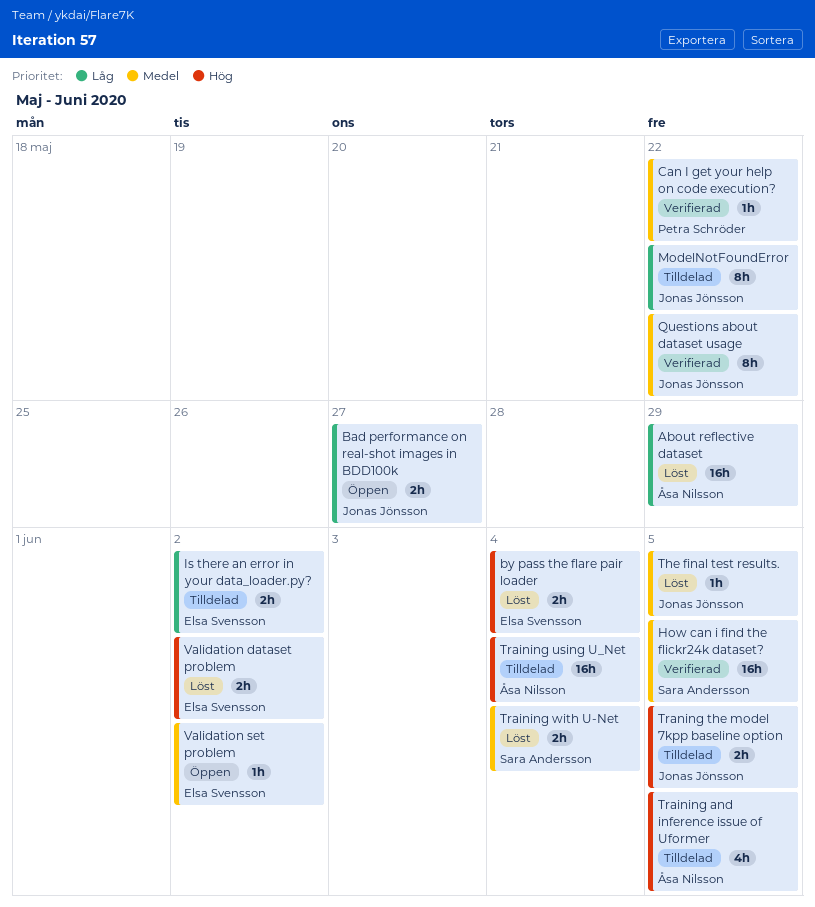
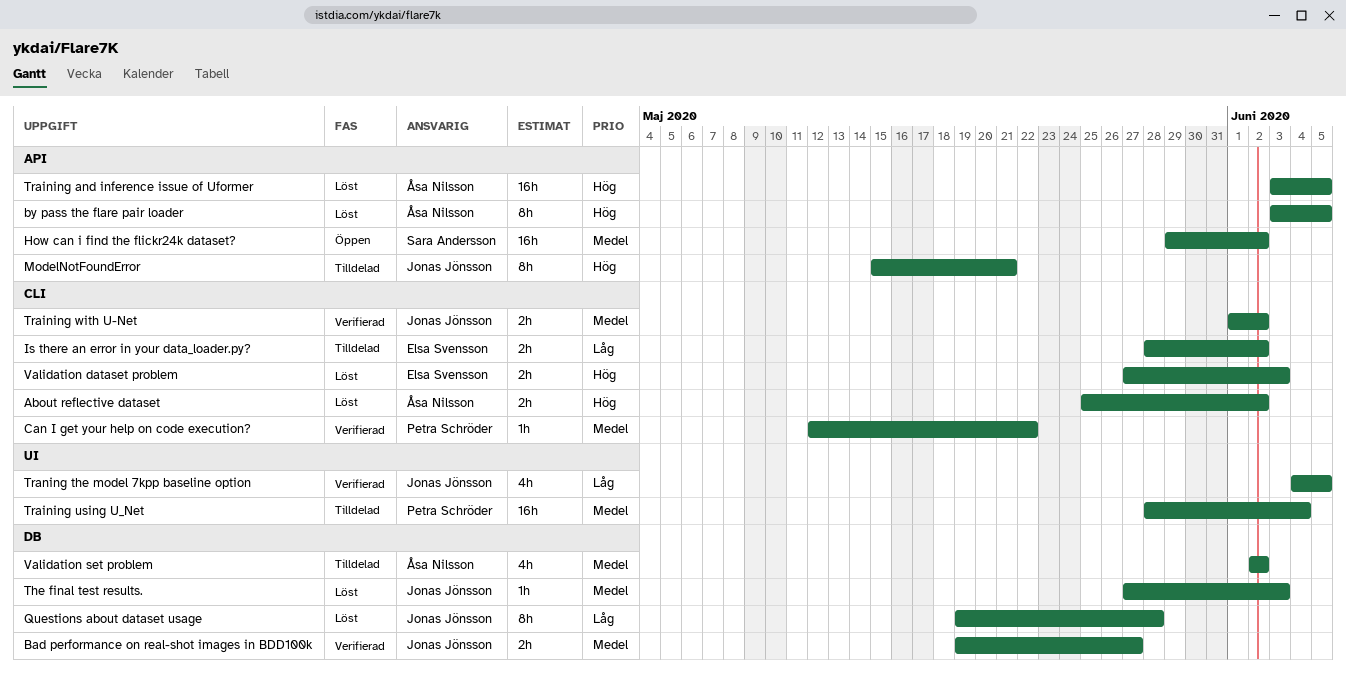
About reflective dataset, priority: Låg -> Hög
About reflective dataset, estimate: 16h -> 2h
About reflective dataset, due: May 29 -> Jun 2
Bad performance on real-shot images in BDD100k, status: Öppen -> Verifierad
Bad performance on real-shot images in BDD100k, priority: Låg -> Medel
by pass the flare pair loader, owner: Elsa Svensson -> Åsa Nilsson
by pass the flare pair loader, estimate: 2h -> 8h
by pass the flare pair loader, due: Jun 4 -> Jun 5
How can i find the flickr24k dataset?, status: Verifierad -> Öppen
How can i find the flickr24k dataset?, due: Jun 5 -> Jun 2
ModelNotFoundError, priority: Låg -> Hög
ModelNotFoundError, due: May 22 -> May 21
Questions about dataset usage, status: Verifierad -> Löst
Questions about dataset usage, priority: Medel -> Låg
Questions about dataset usage, due: May 22 -> May 28
The final test results., due: Jun 5 -> Jun 3
Training and inference issue of Uformer, status: Tilldelad -> Löst
Training and inference issue of Uformer, estimate: 4h -> 16h
Training using U_Net, owner: Åsa Nilsson -> Petra Schröder
Training using U_Net, priority: Hög -> Medel
Training with U-Net, status: Löst -> Verifierad
Training with U-Net, owner: Sara Andersson -> Jonas Jönsson
Training with U-Net, due: Jun 4 -> Jun 2
Traning the model 7kpp baseline option, status: Tilldelad -> Verifierad
Traning the model 7kpp baseline option, priority: Hög -> Låg
Traning the model 7kpp baseline option, estimate: 2h -> 4h
Validation dataset problem, due: Jun 2 -> Jun 3
Validation set problem, status: Öppen -> Tilldelad
Validation set problem, owner: Elsa Svensson -> Åsa Nilsson
Validation set problem, estimate: 1h -> 4h

